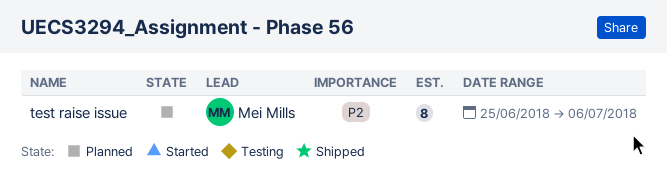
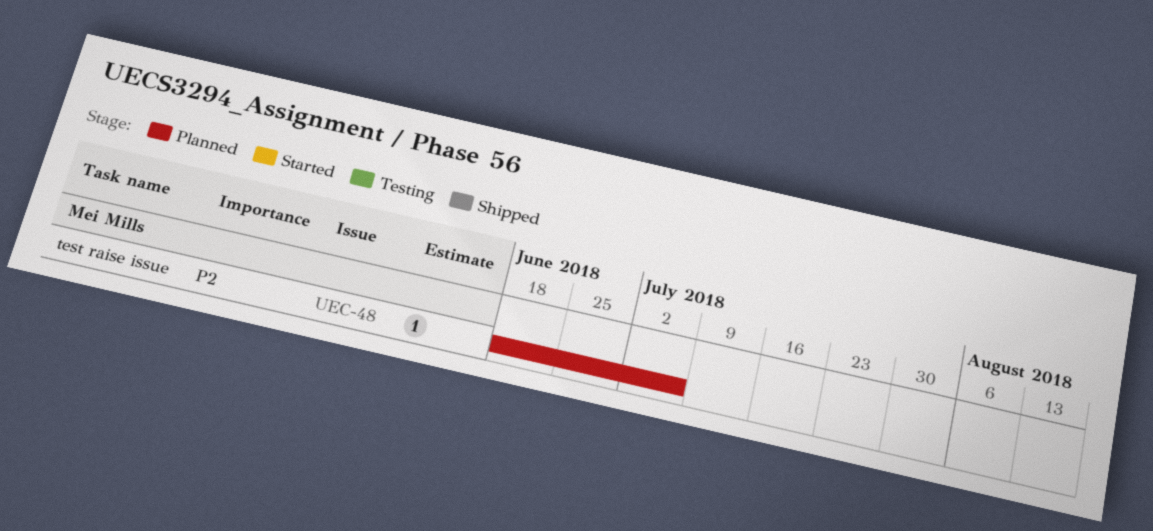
test raise issue, estimate: 8 -> 1
test raise issue, start: Jun 25 -> Jun 18

